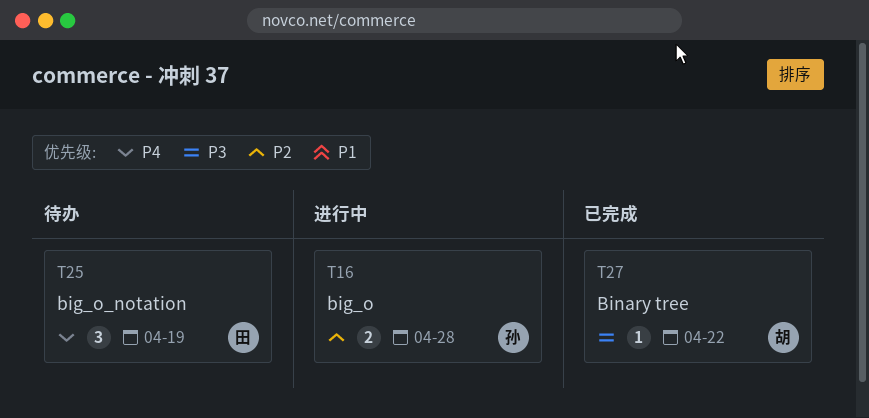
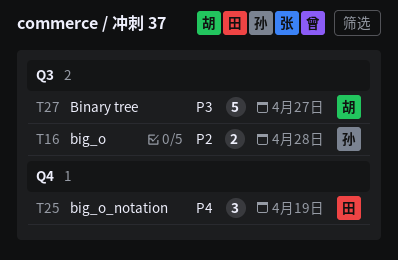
T27, estimate: 1 -> 5
T27, due: Apr 22 -> Apr 27

